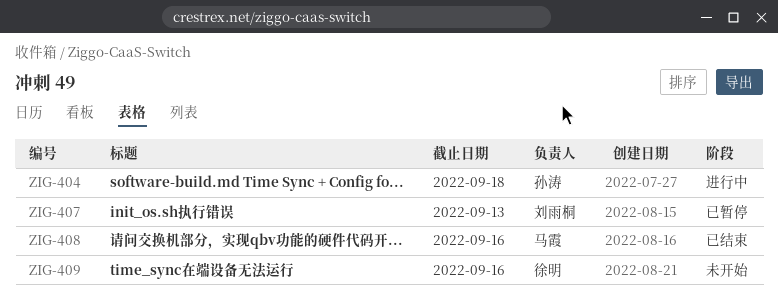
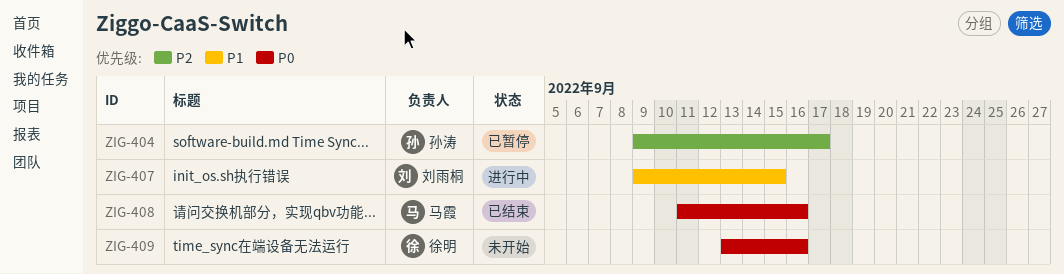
ZIG-404, status: 进行中 -> 已暂停
ZIG-404, due: Sep 18 -> Sep 17
ZIG-407, status: 已暂停 -> 进行中
ZIG-407, due: Sep 13 -> Sep 15

